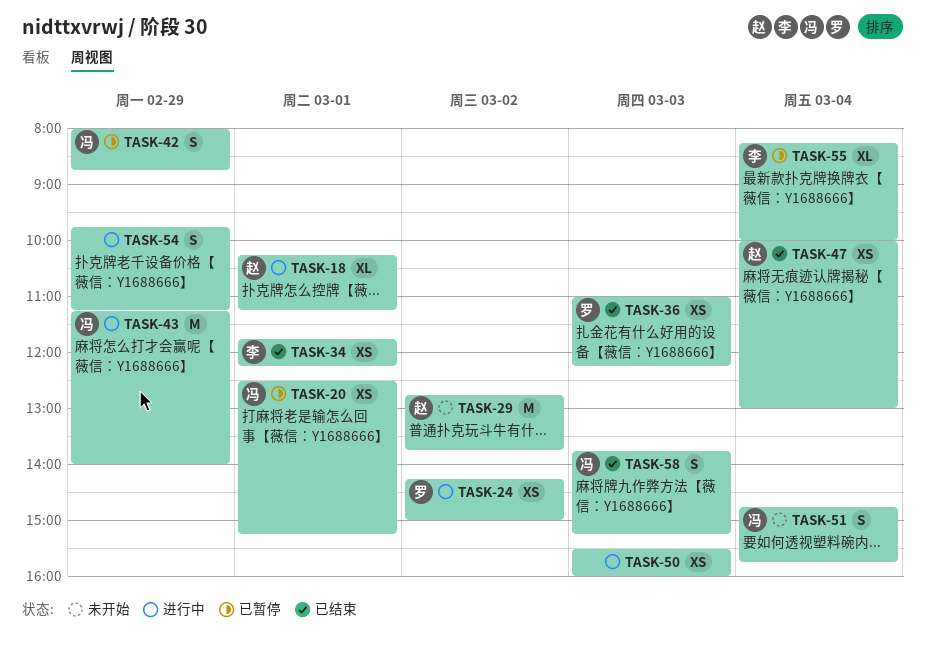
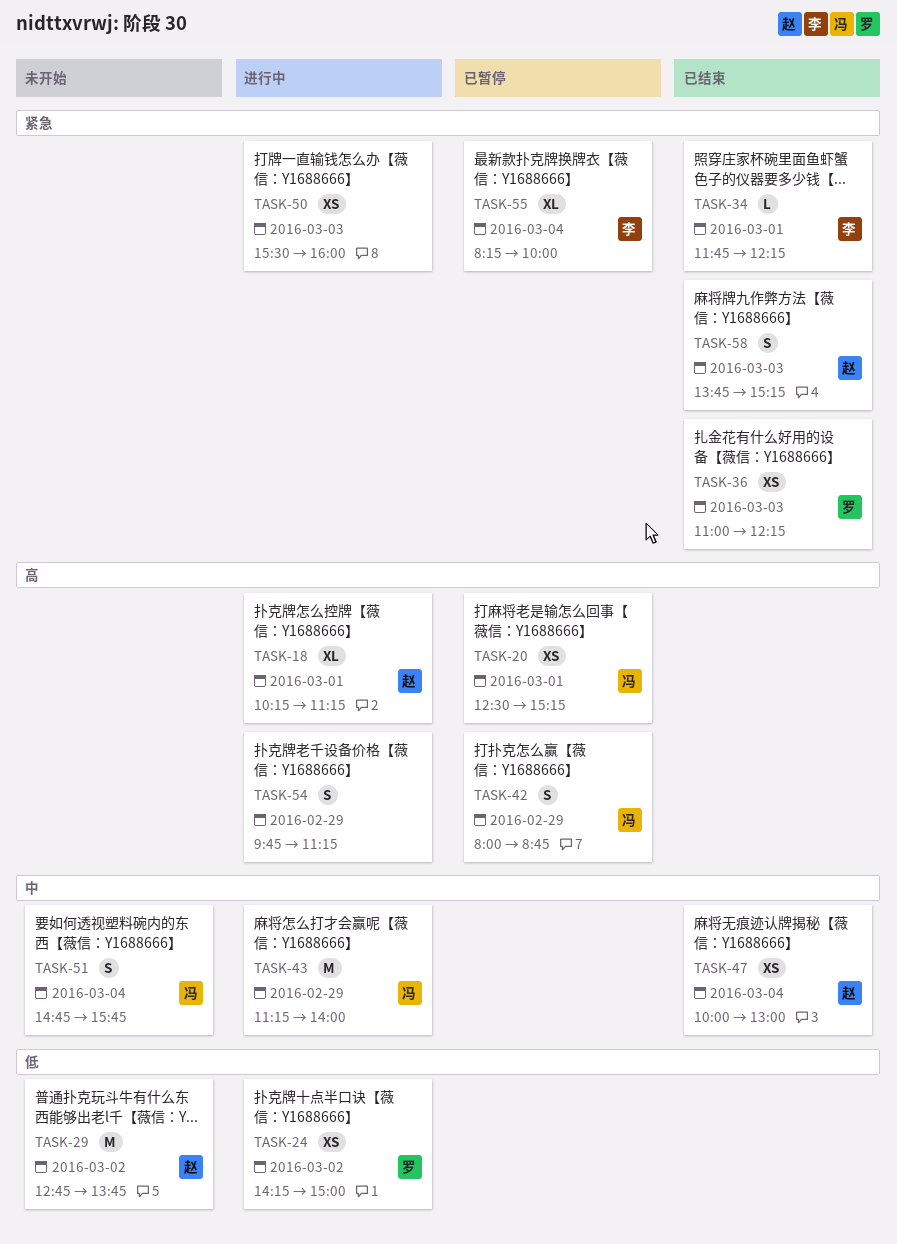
TASK-34, estimate: XS -> L
TASK-58, owner: 冯 -> 赵

